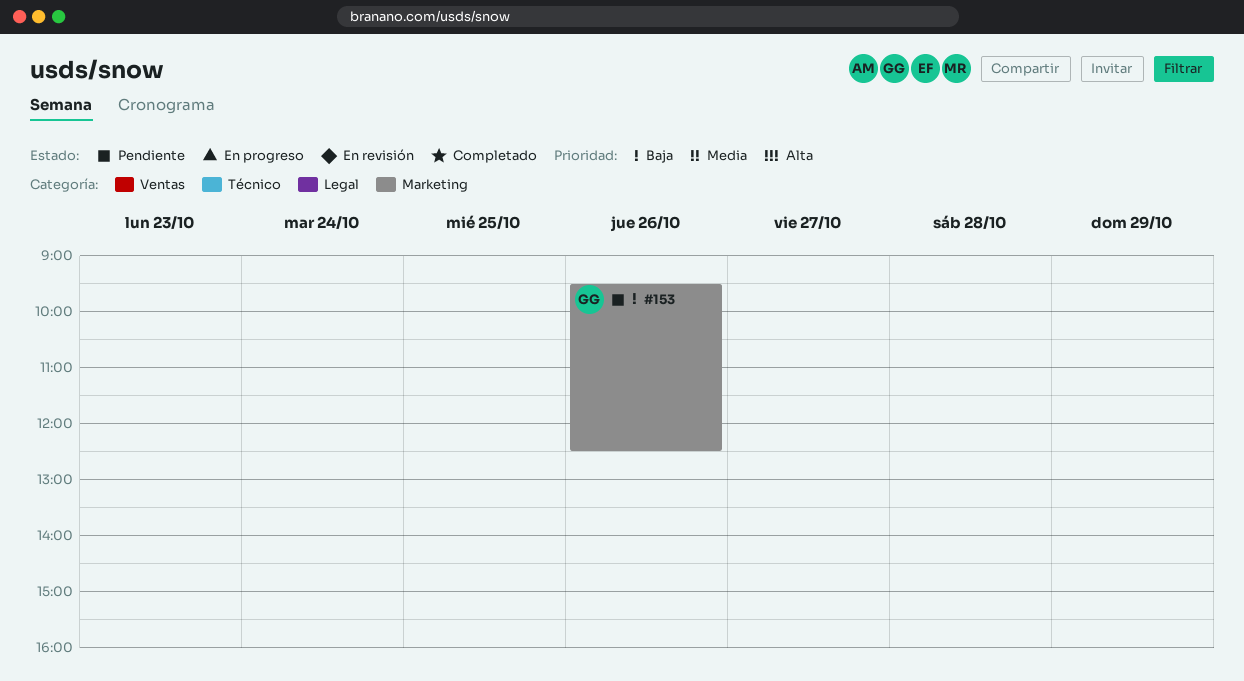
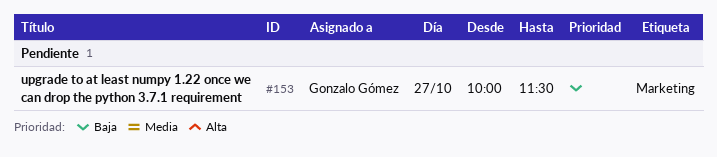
#153, day: Oct 26 -> Oct 27
#153, begins: 09:30 -> 10:00
#153, ends: 12:30 -> 11:30

